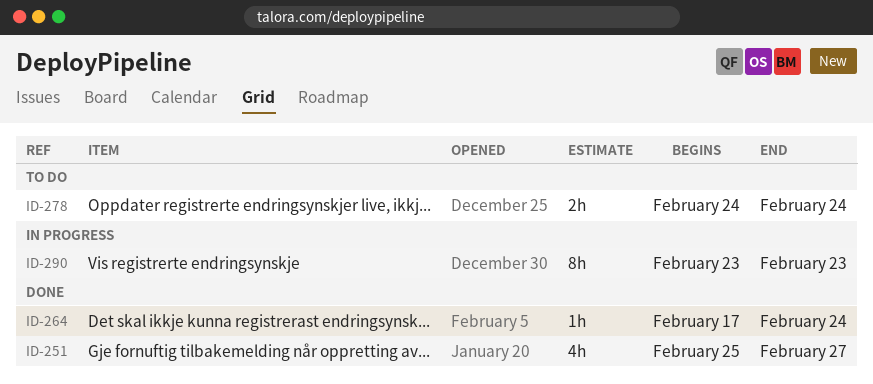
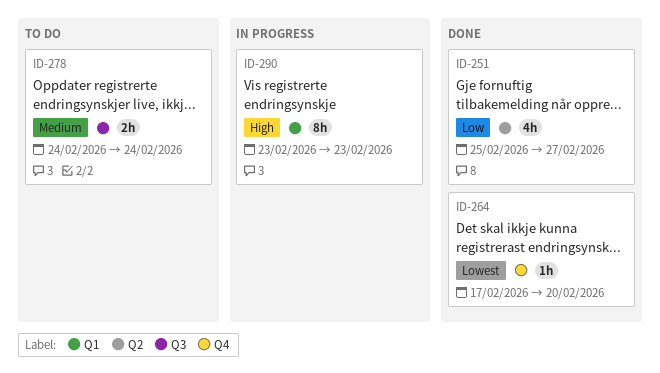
ID-264, due: Feb 24 -> Feb 20

